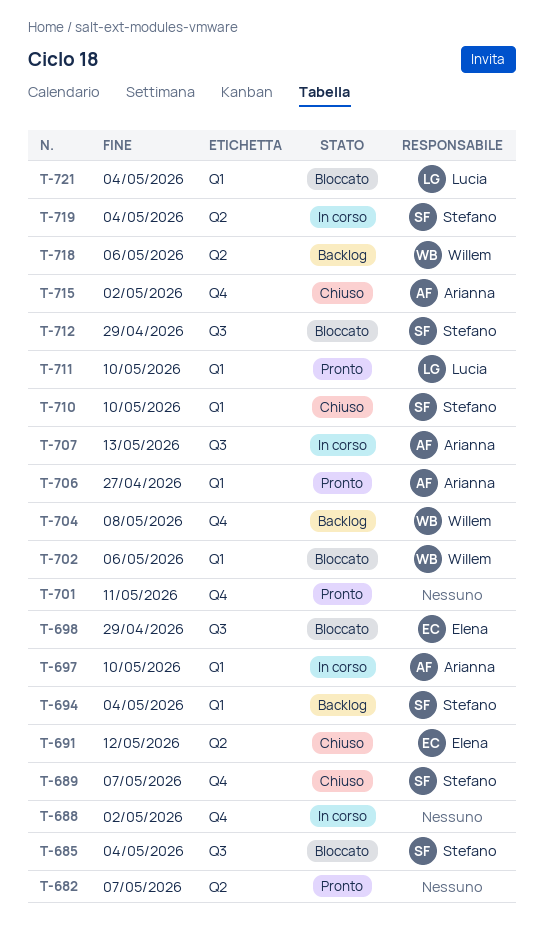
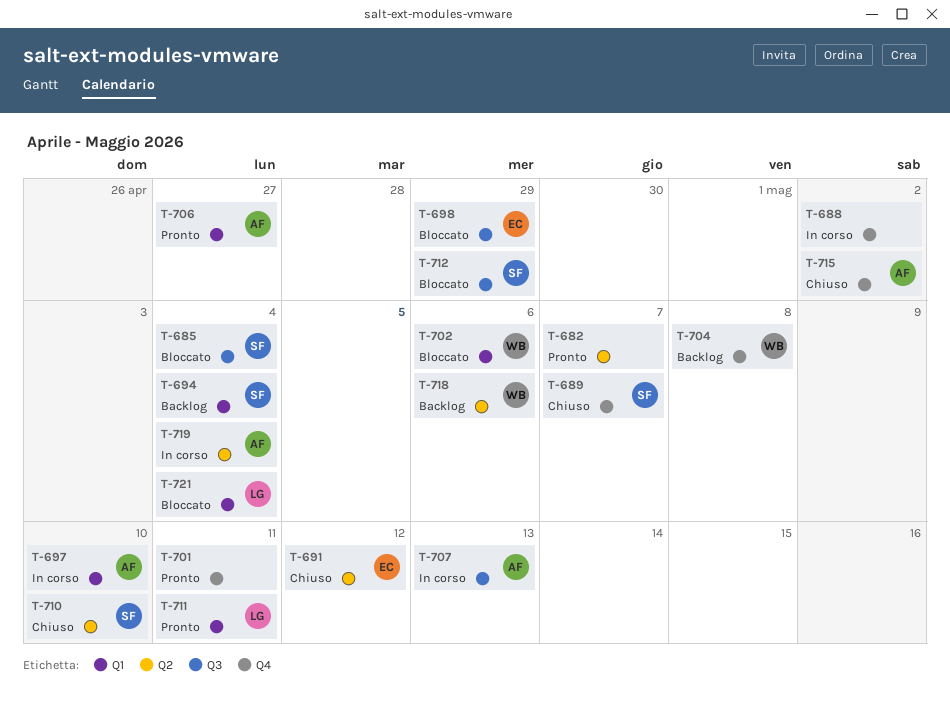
T-710, label: Q1 -> Q2
T-711, due: May 10 -> May 11
T-719, owner: Stefano -> Arianna

